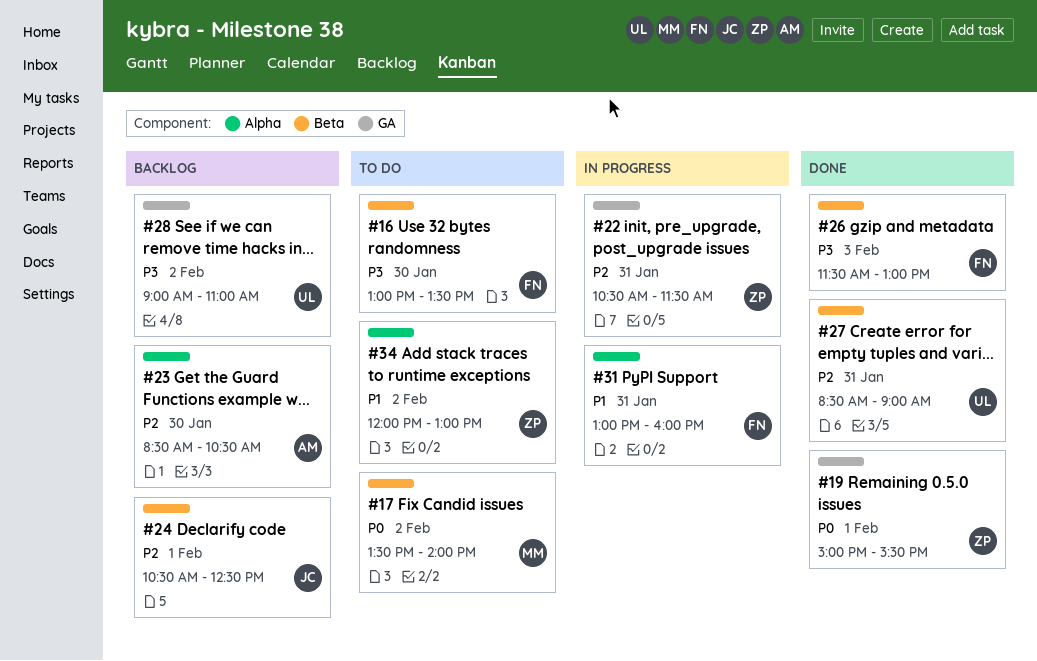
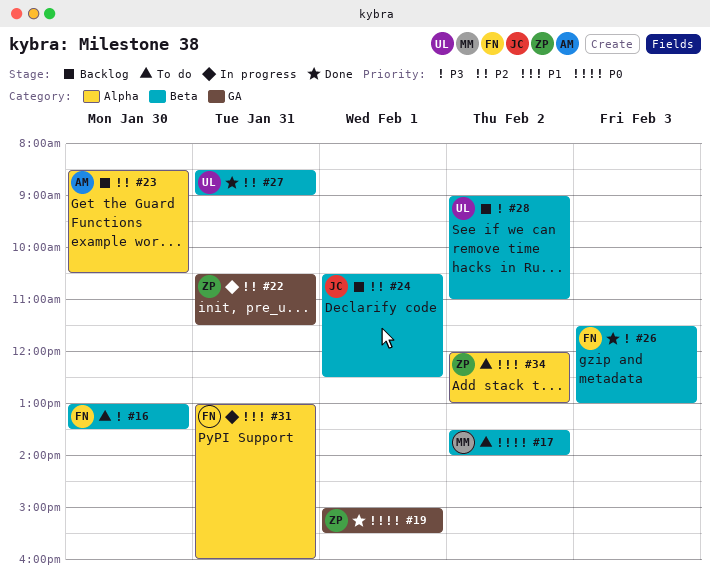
#28, label: GA -> Beta

